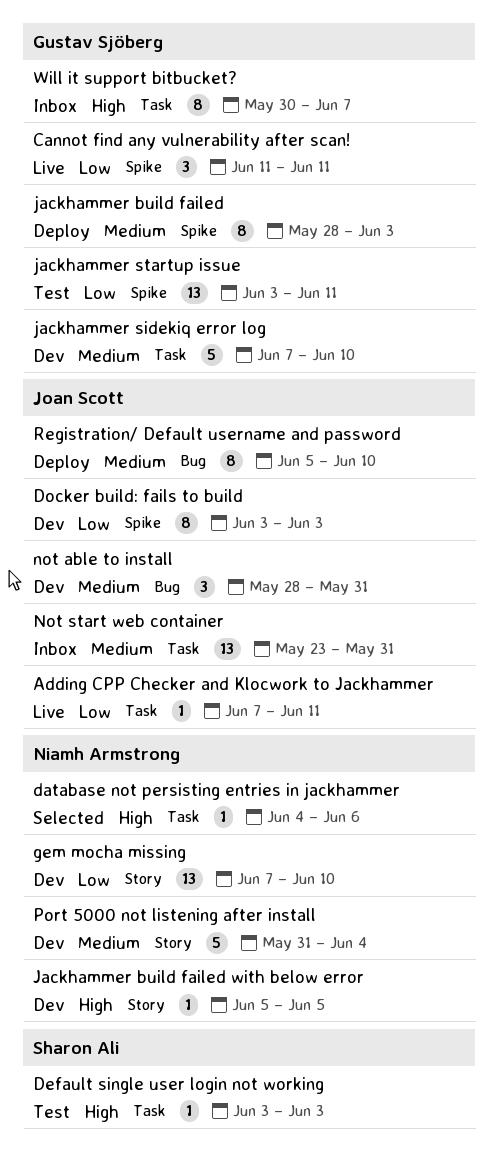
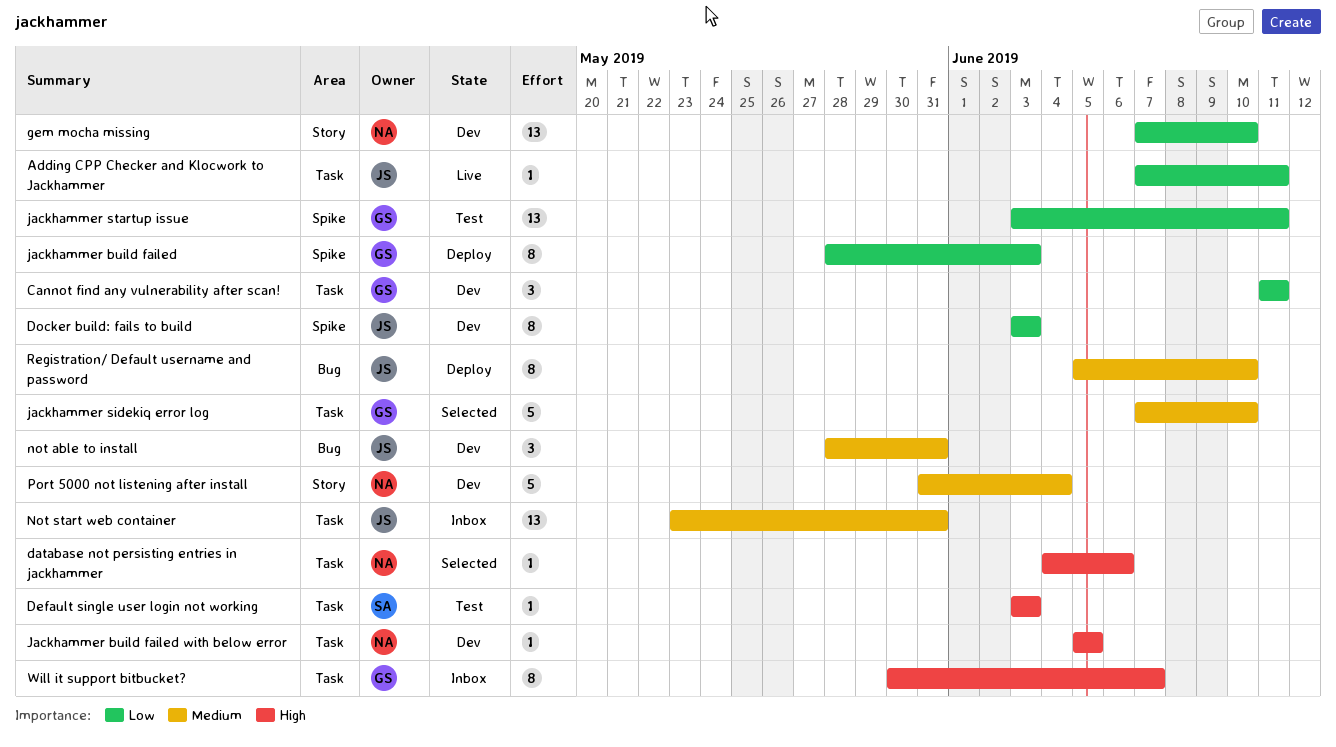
Cannot find any vulnerability after scan!, status: Live -> Dev
Cannot find any vulnerability after scan!, label: Spike -> Task
jackhammer build failed, priority: Medium -> Low
Jackhammer build failed with below error, label: Story -> Task
jackhammer sidekiq error log, status: Dev -> Selected

